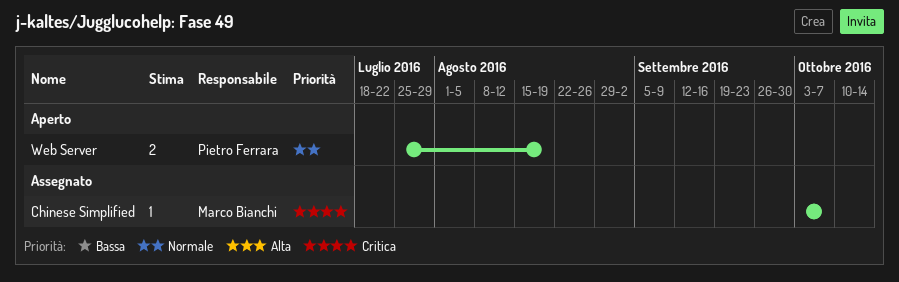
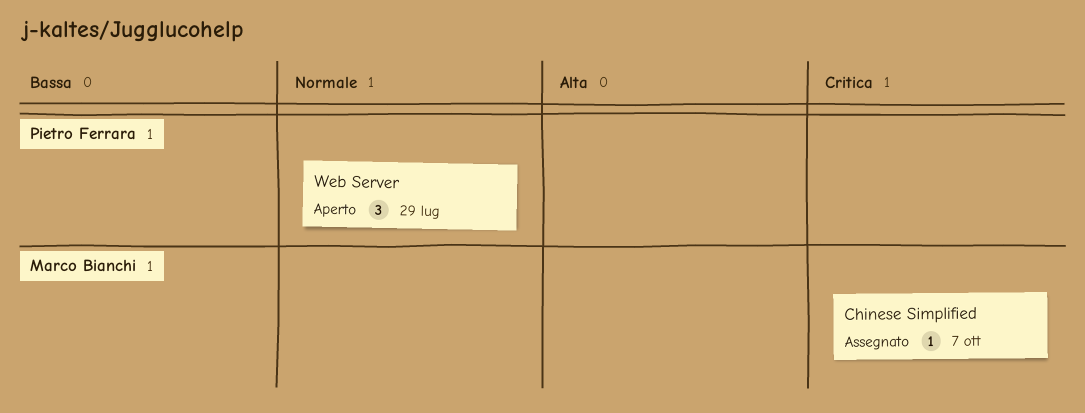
Web Server, estimate: 2 -> 3
Web Server, due: Aug 19 -> Jul 29

